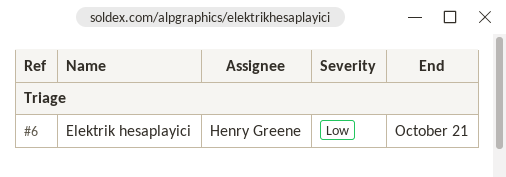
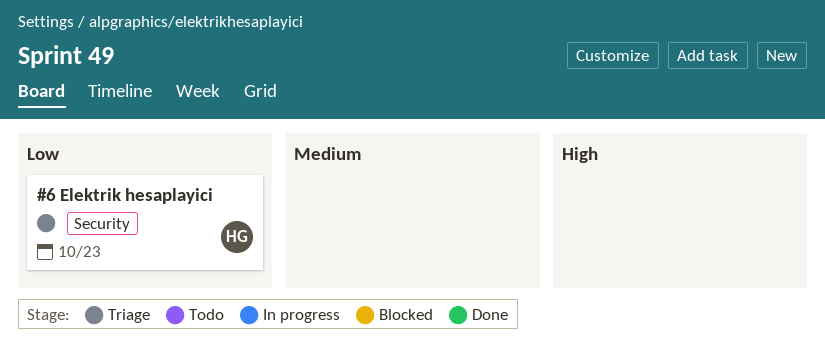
#6, due: Oct 21 -> Oct 23

